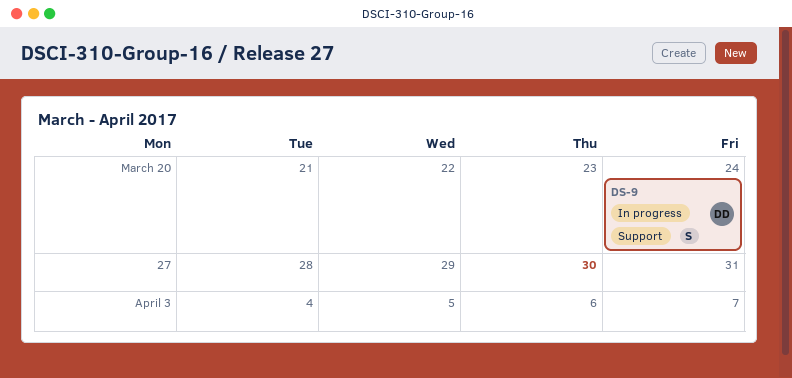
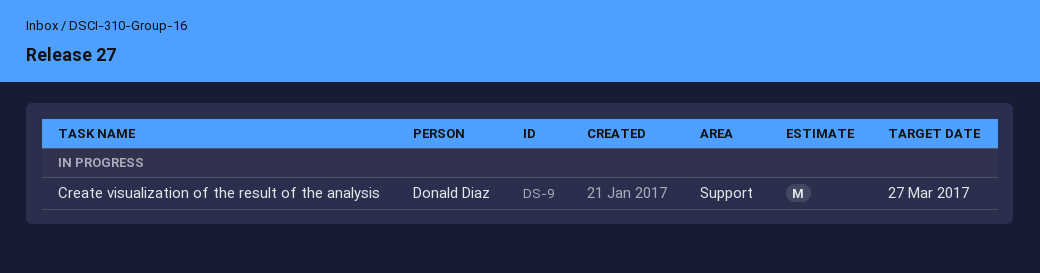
DS-9, estimate: S -> M
DS-9, due: Mar 24 -> Mar 27

